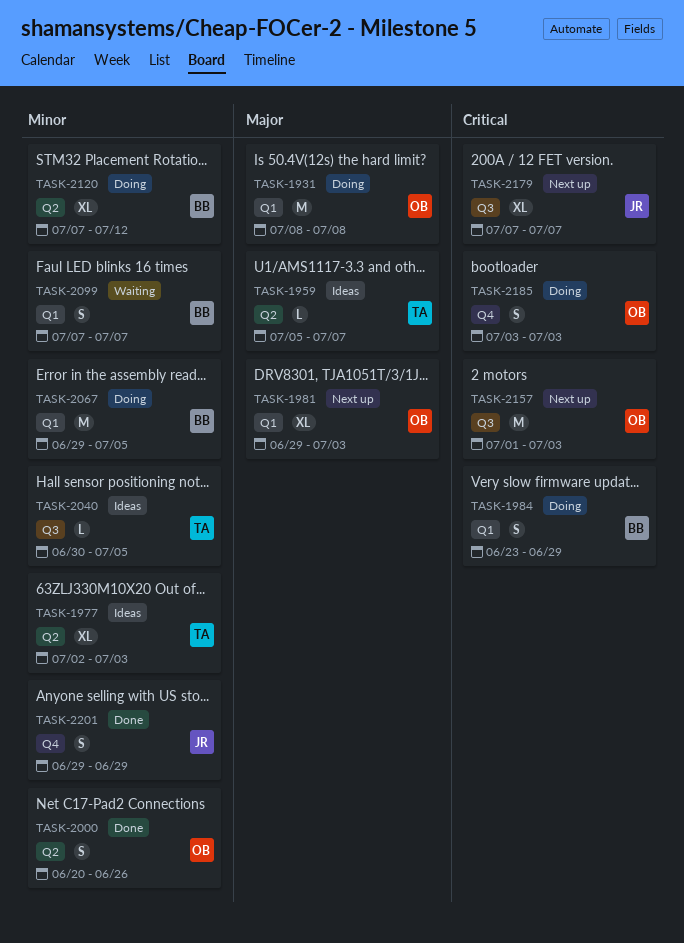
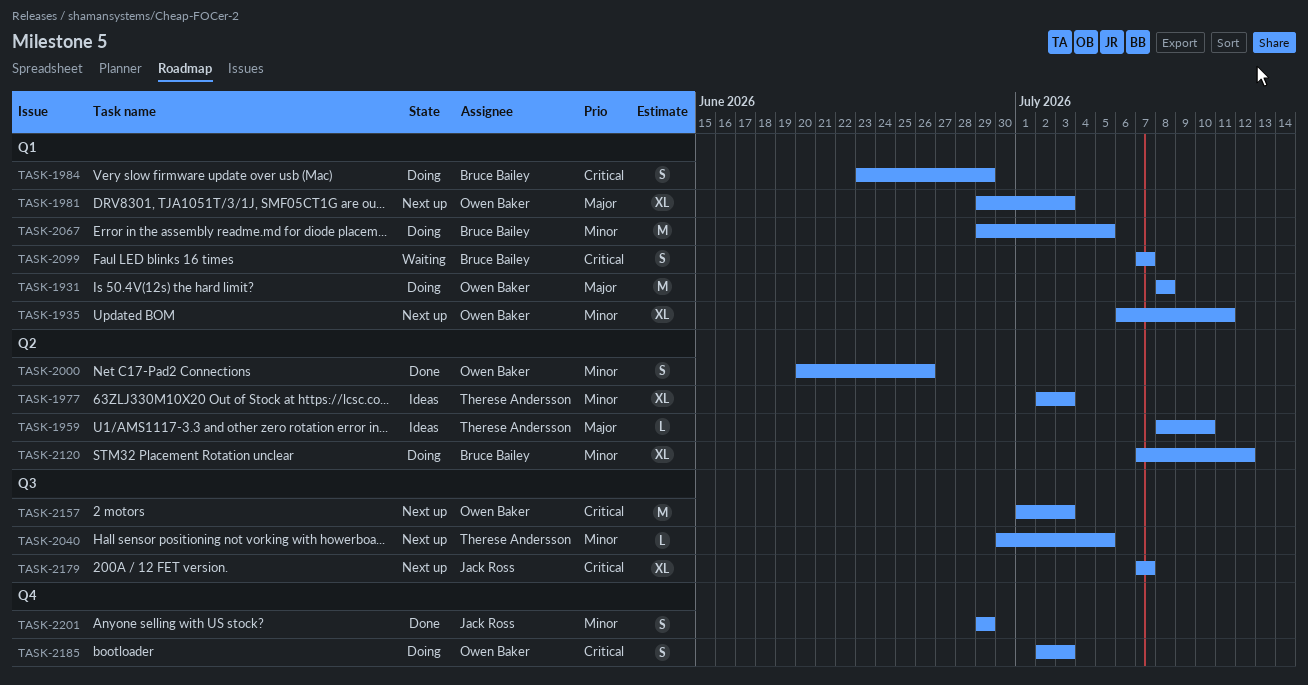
TASK-1935: none -> present
TASK-1959, start: Jul 5 -> Jul 8
TASK-1959, due: Jul 7 -> Jul 10
TASK-2040, status: Ideas -> Next up
TASK-2099, priority: Minor -> Critical
TASK-2185, start: Jul 3 -> Jul 2

